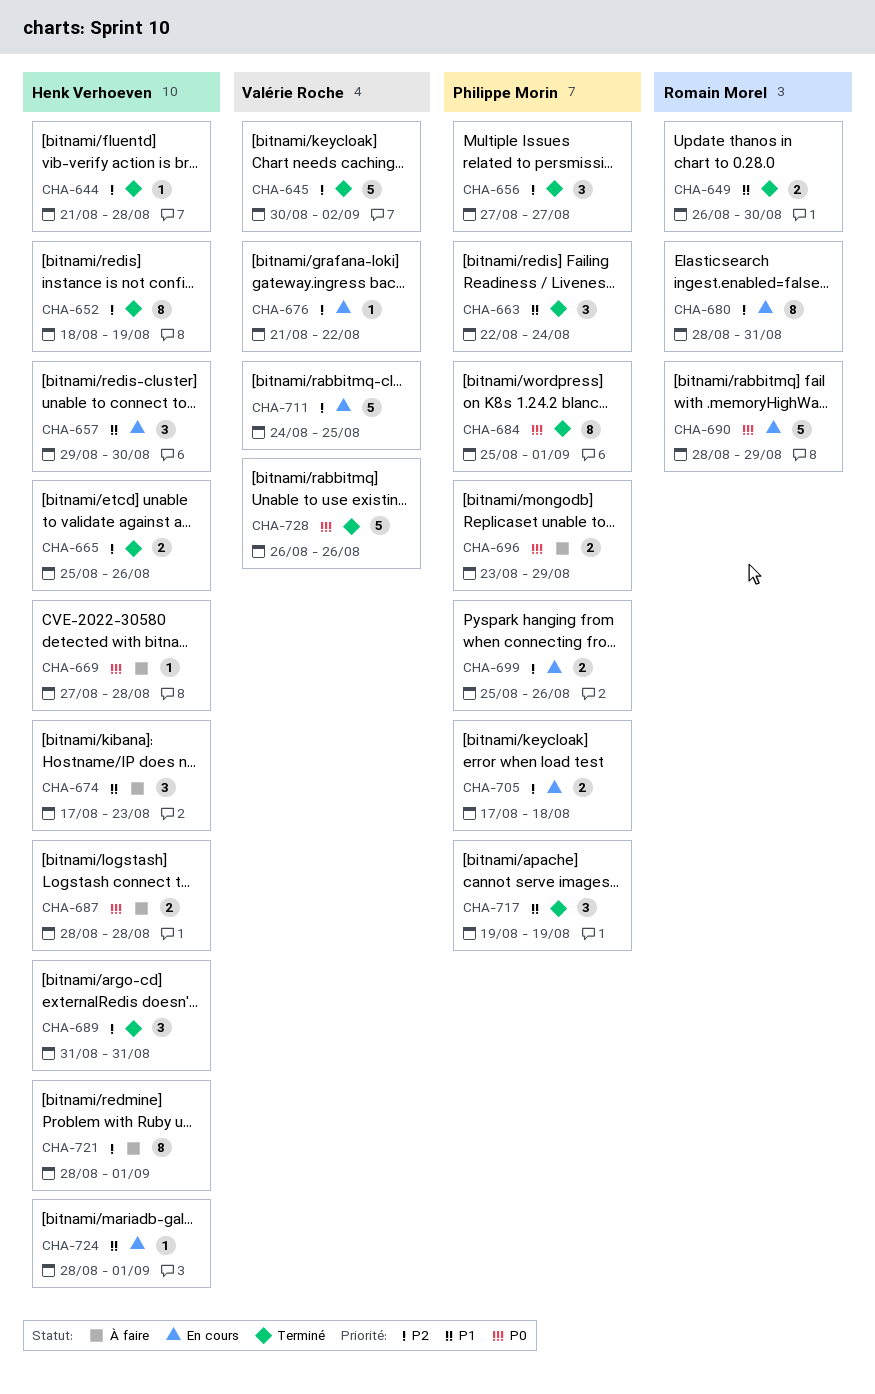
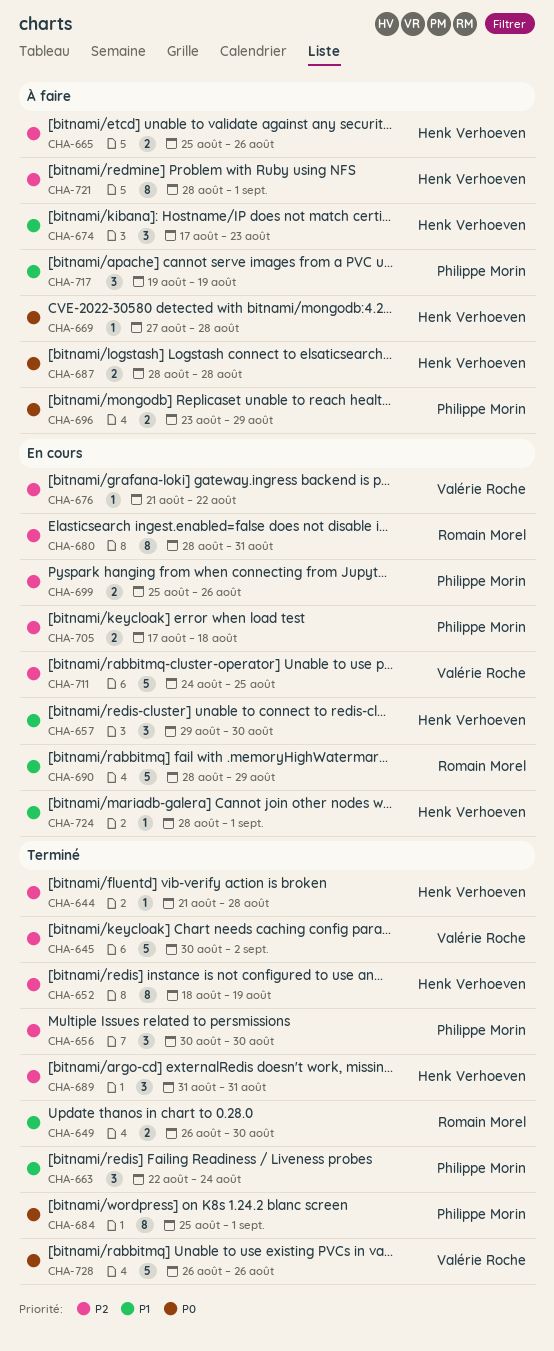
CHA-656, start: Aug 27 -> Aug 30
CHA-656, due: Aug 27 -> Aug 30
CHA-665, status: Terminé -> À faire
CHA-690, priority: P0 -> P1
CHA-717, status: Terminé -> À faire

